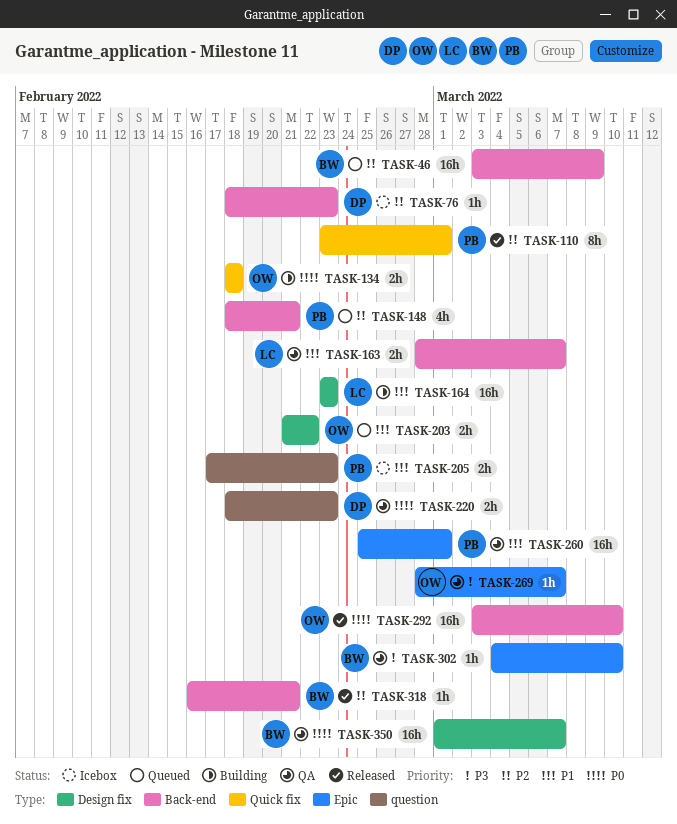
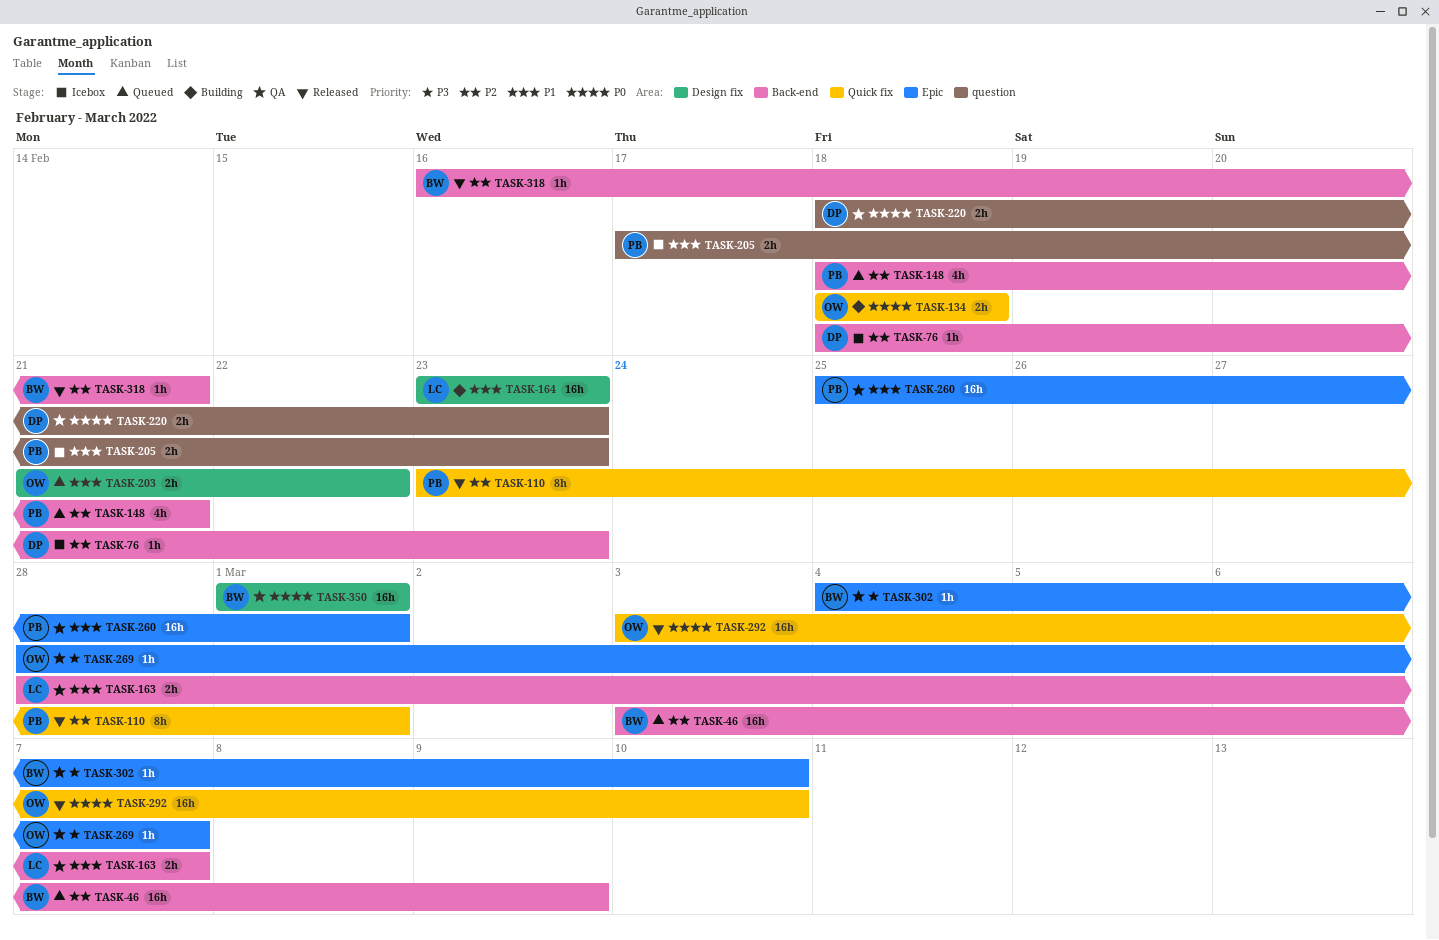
TASK-292, label: Back-end -> Quick fix
TASK-350, due: Mar 7 -> Mar 1

